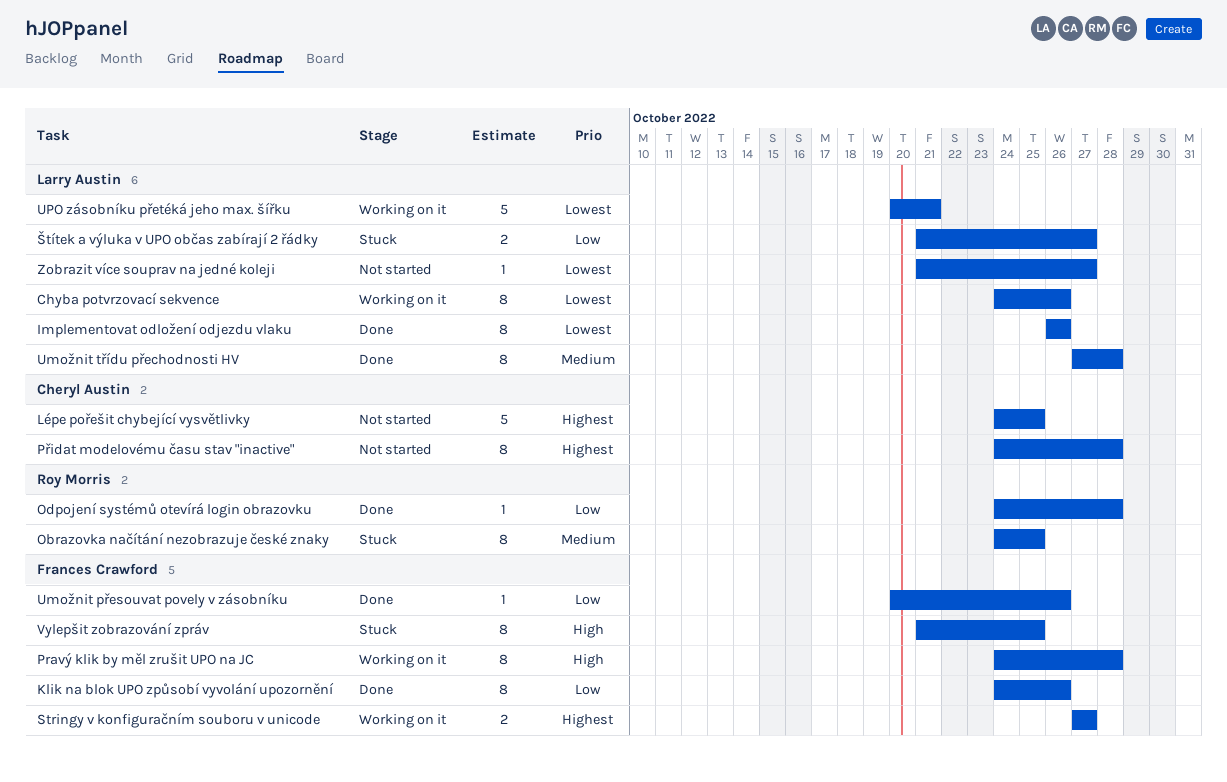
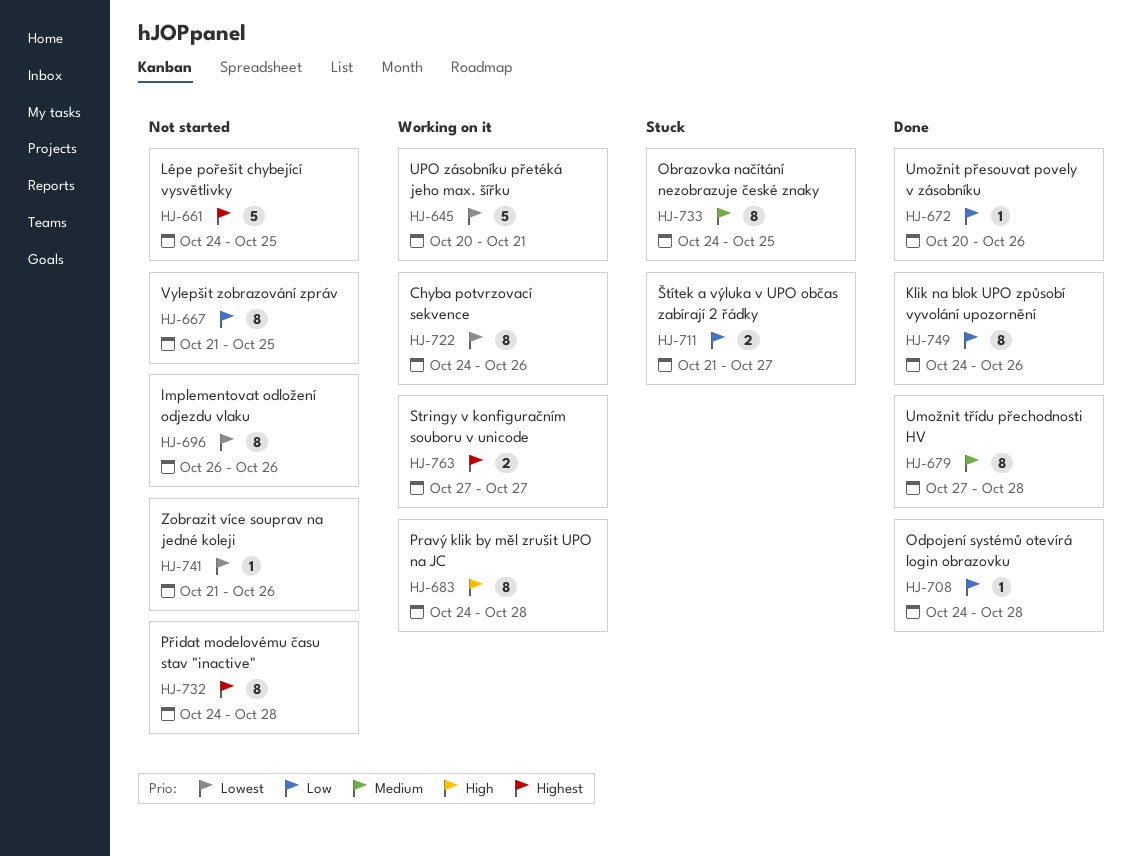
Implementovat odložení odjezdu vlaku, status: Done -> Not started
Vylepšit zobrazování zpráv, status: Stuck -> Not started
Vylepšit zobrazování zpráv, priority: High -> Low
Zobrazit více souprav na jedné koleji, due: Oct 27 -> Oct 26

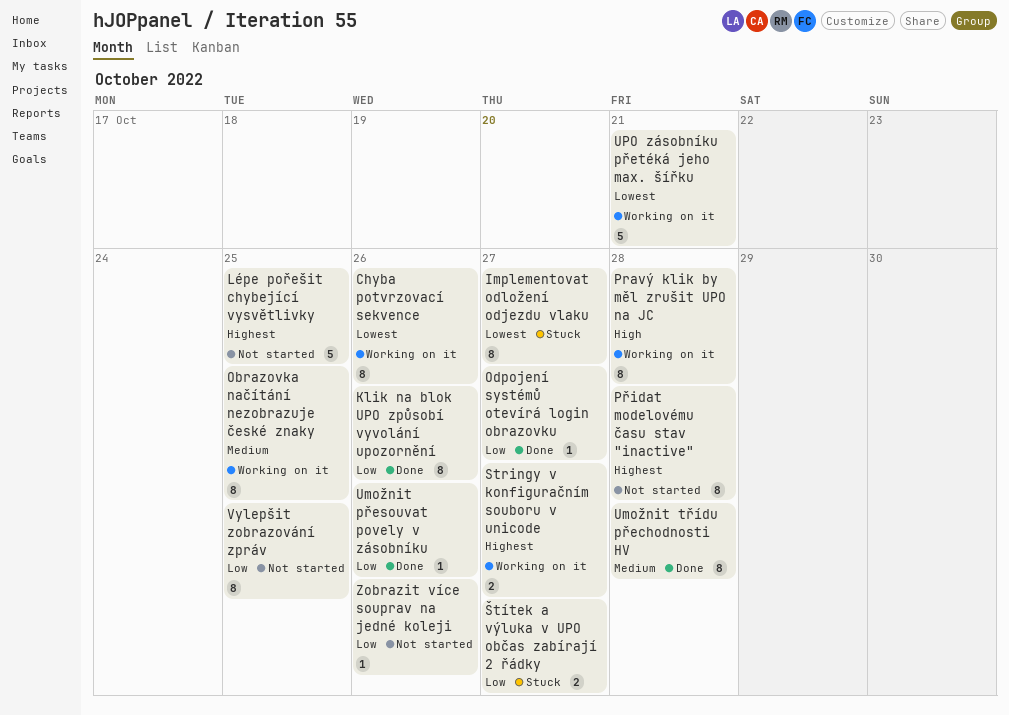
Implementovat odložení odjezdu vlaku, status: Not started -> Stuck
Implementovat odložení odjezdu vlaku, due: Oct 26 -> Oct 27
Obrazovka načítání nezobrazuje české znaky, status: Stuck -> Working on it
Odpojení systémů otevírá login obrazovku, due: Oct 28 -> Oct 27
Zobrazit více souprav na jedné koleji, priority: Lowest -> Low

